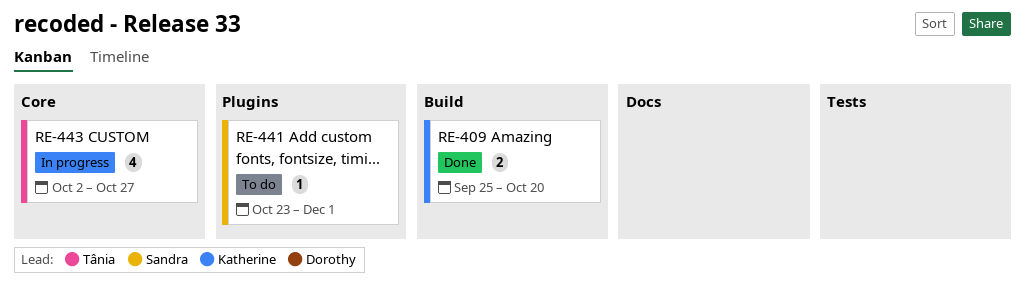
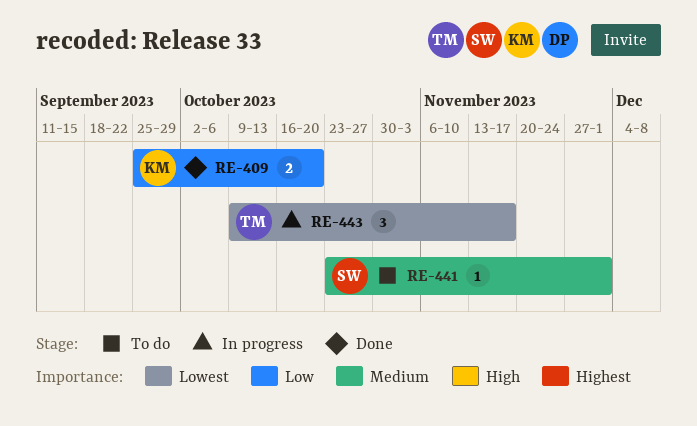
RE-443, estimate: 4 -> 3
RE-443, start: Oct 2 -> Oct 9
RE-443, due: Oct 27 -> Nov 17

